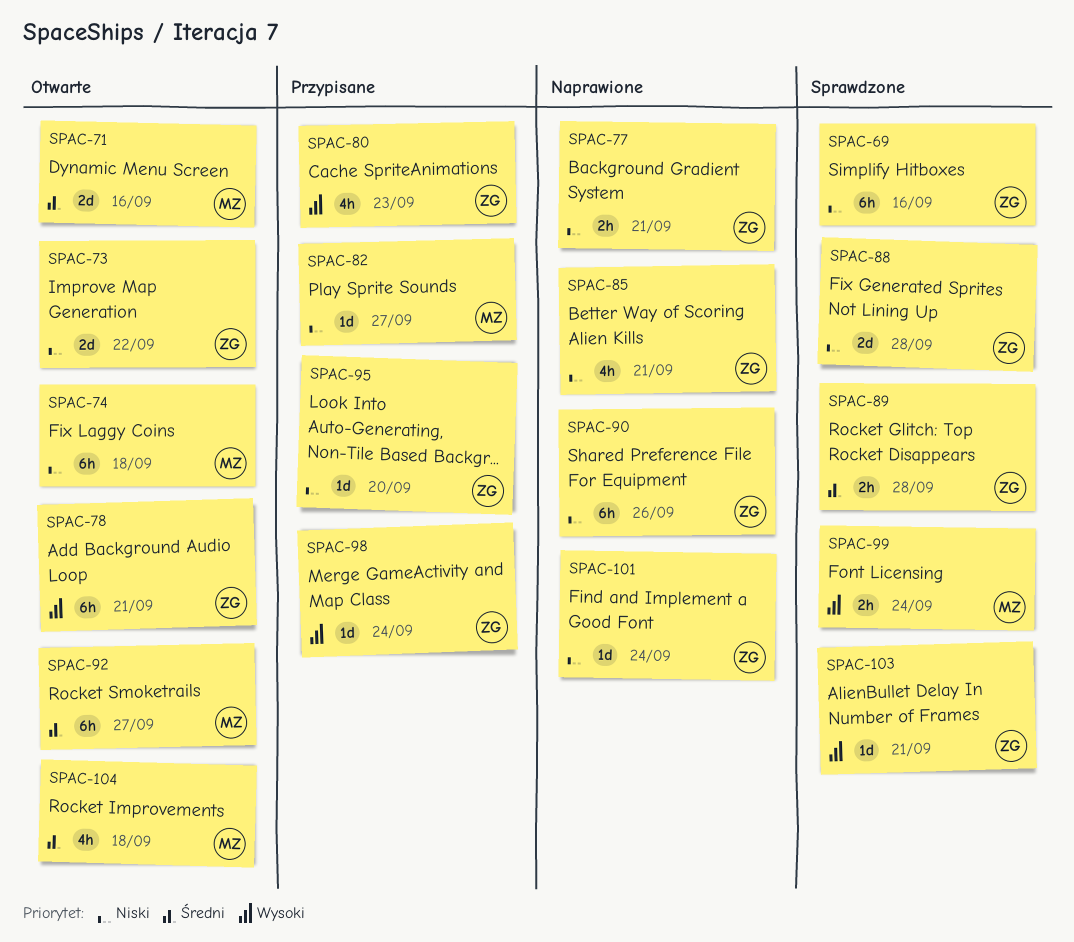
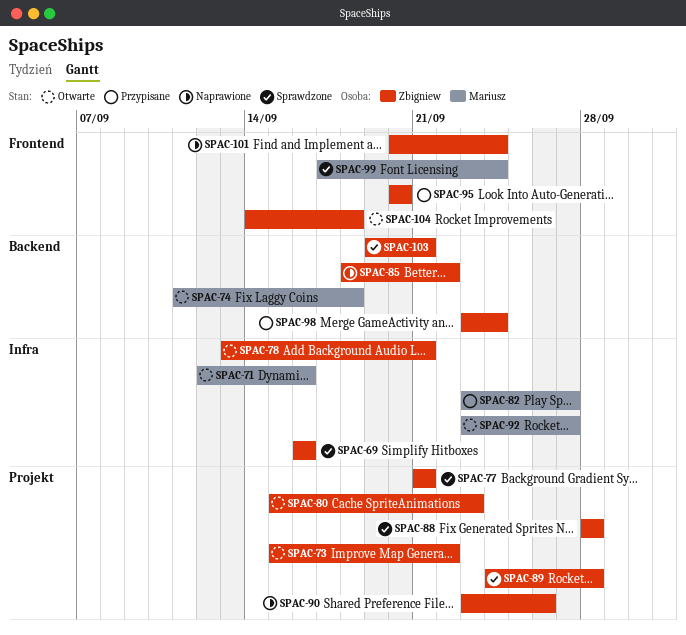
SPAC-77, status: Naprawione -> Sprawdzone
SPAC-80, status: Przypisane -> Otwarte
SPAC-85, due: Sep 21 -> Sep 22
SPAC-104, owner: Mariusz -> Zbigniew

